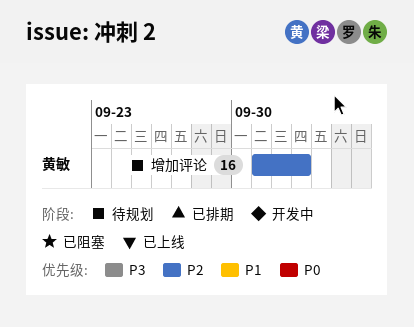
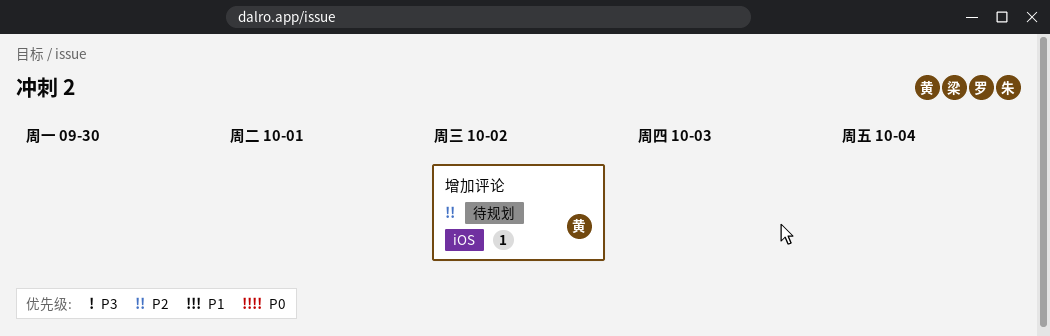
增加评论, estimate: 16 -> 1
增加评论, due: Oct 3 -> Oct 2

